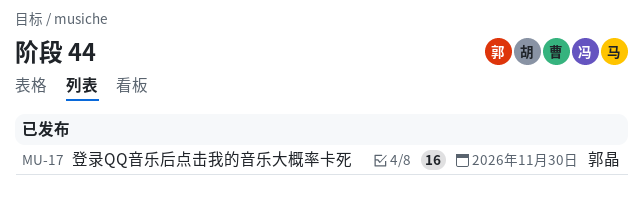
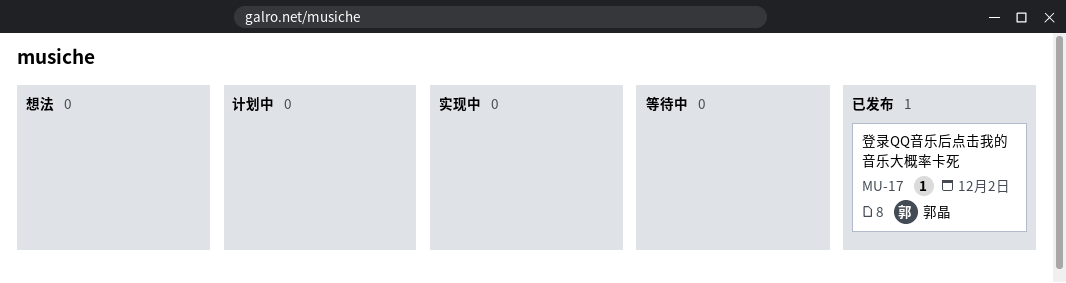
MU-17, estimate: 16 -> 1
MU-17, due: Nov 30 -> Dec 2

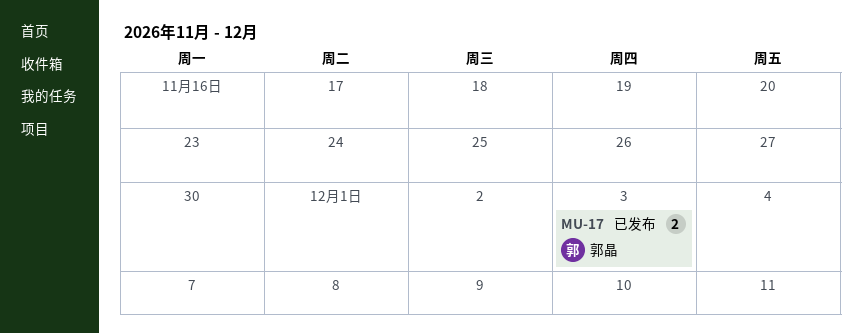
MU-17, estimate: 1 -> 2
MU-17, due: Dec 2 -> Dec 3

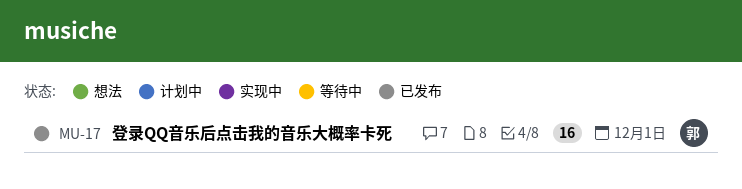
MU-17, estimate: 2 -> 16
MU-17, due: Dec 3 -> Dec 1

